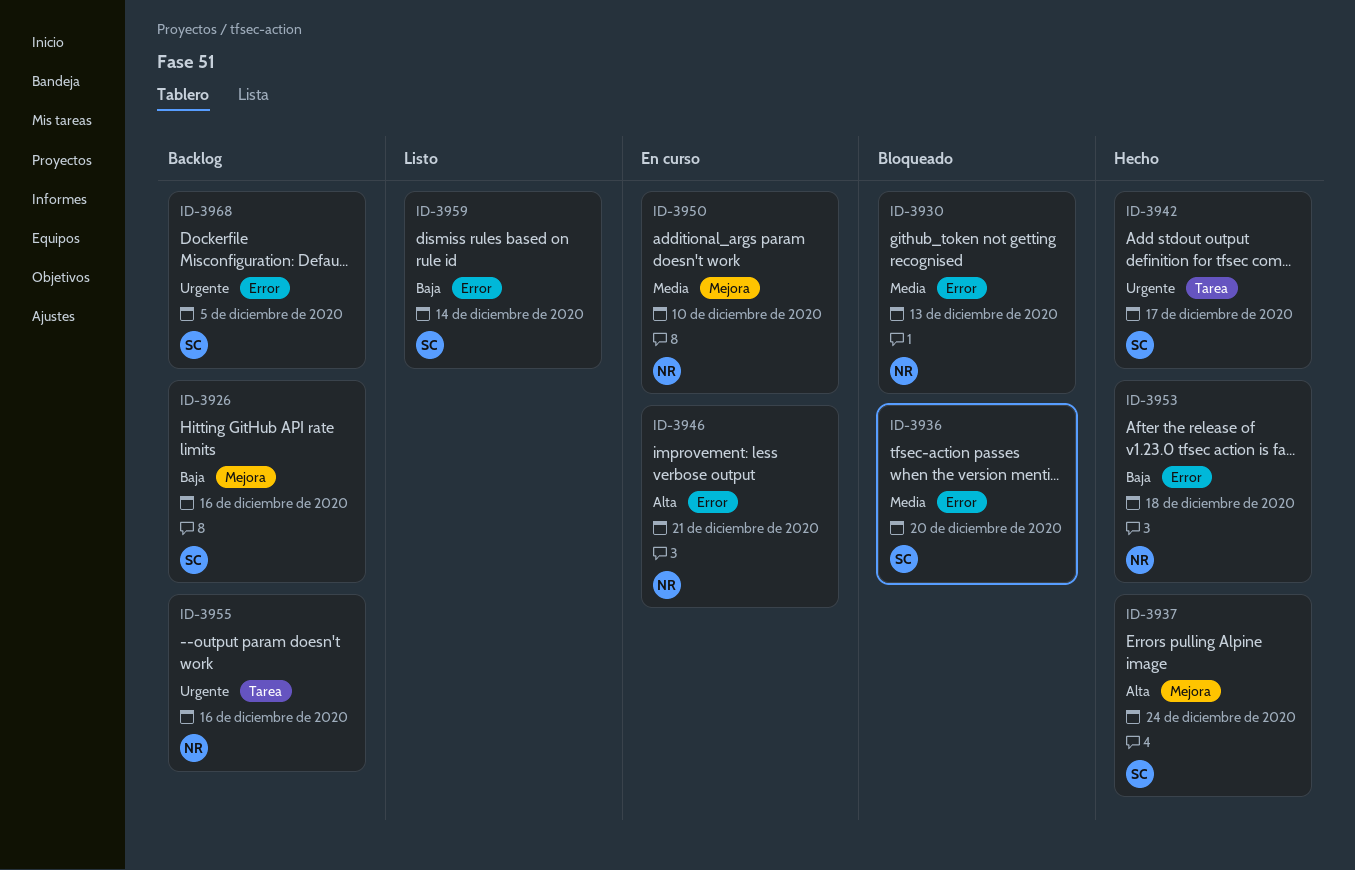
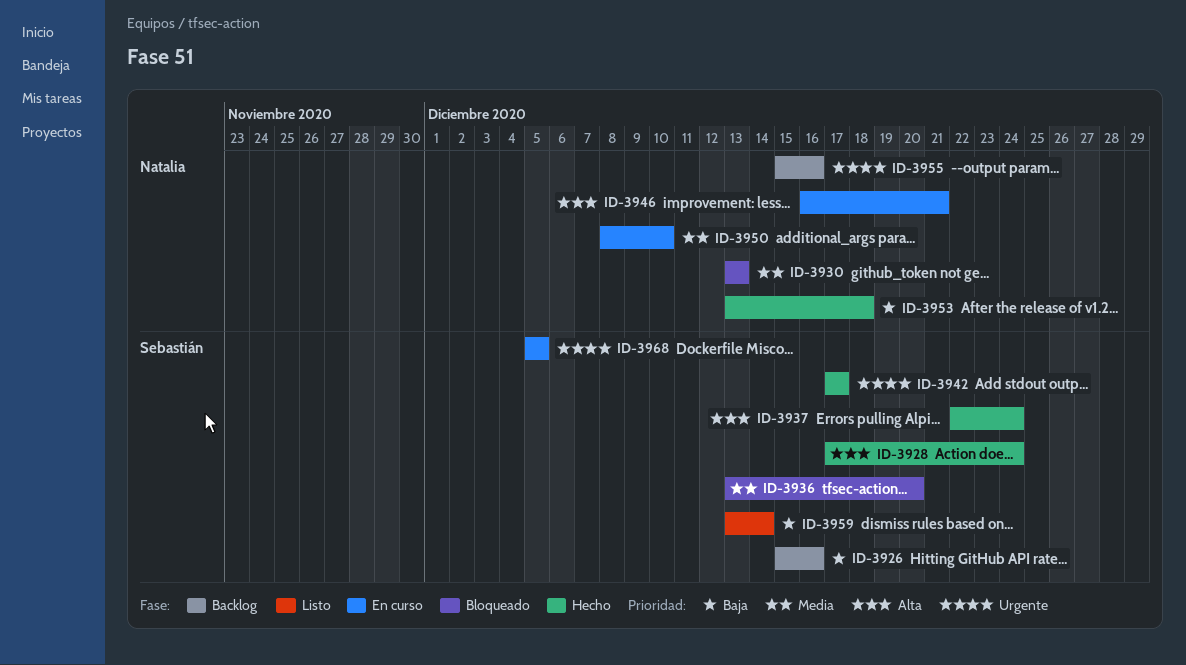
ID-3928: none -> present
ID-3968, status: Backlog -> En curso

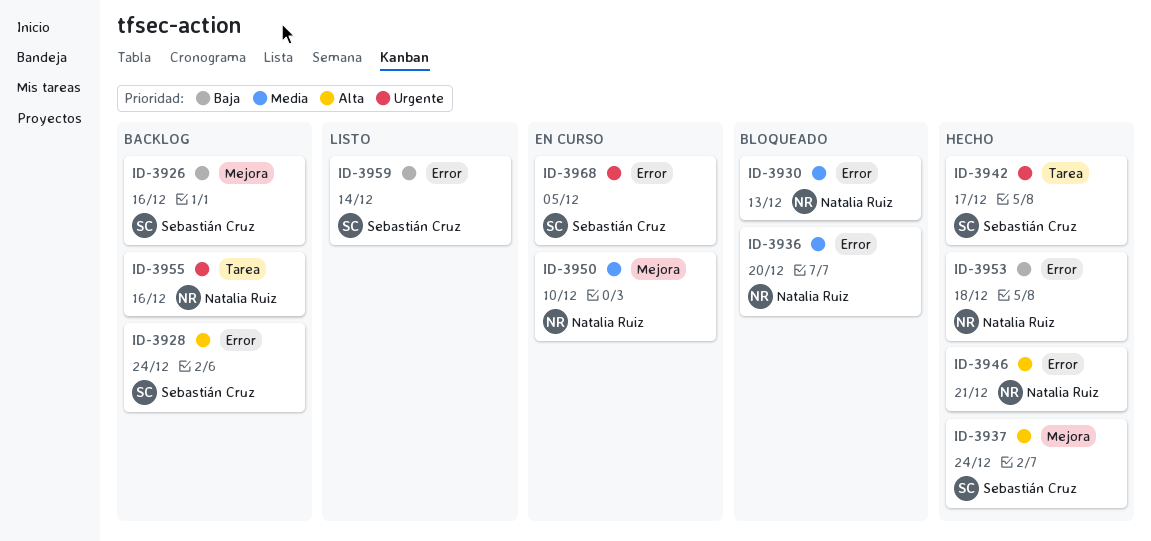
ID-3928, status: Hecho -> Backlog
ID-3936, owner: Sebastián Cruz -> Natalia Ruiz
ID-3946, status: En curso -> Hecho

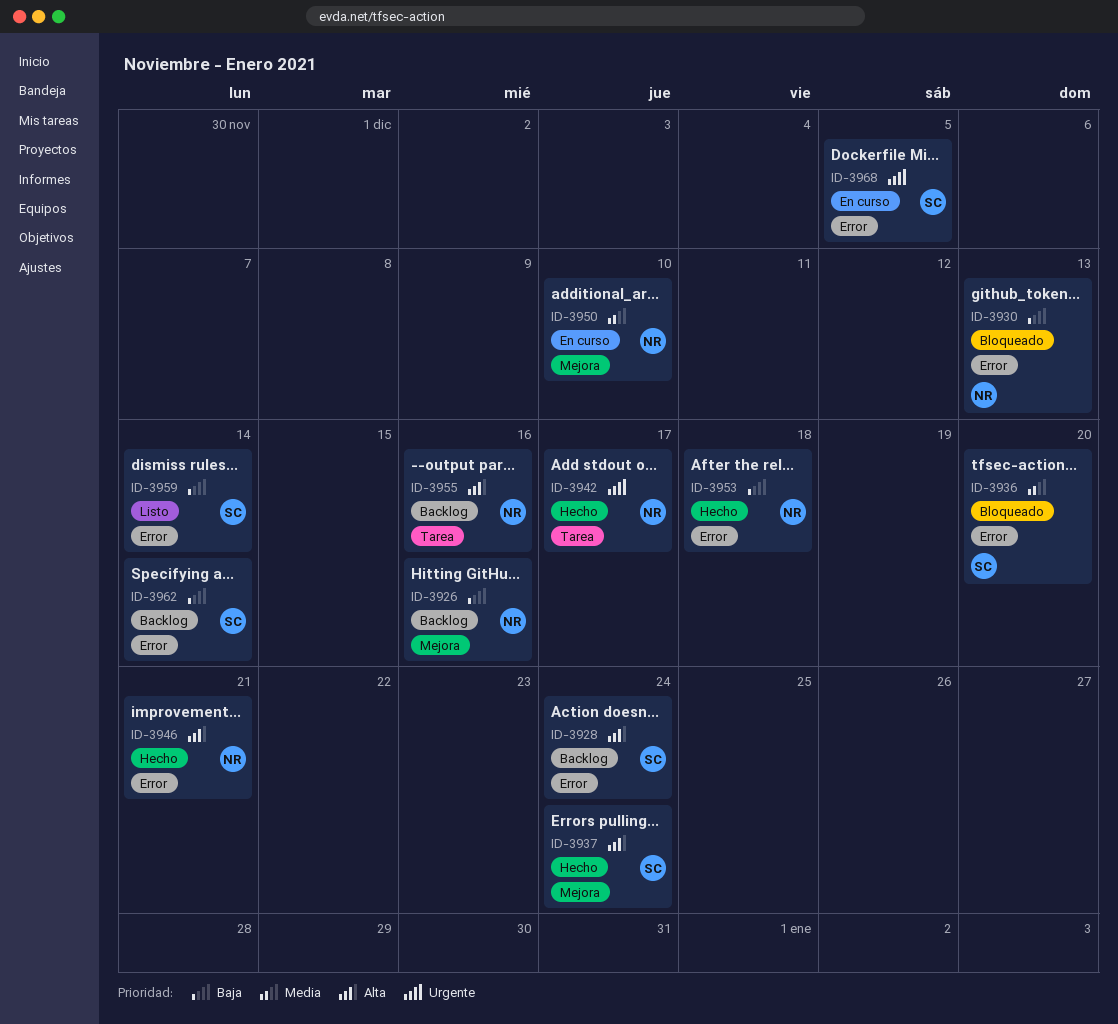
ID-3926, owner: Sebastián Cruz -> Natalia Ruiz
ID-3930, priority: Media -> Baja
ID-3936, owner: Natalia Ruiz -> Sebastián Cruz
ID-3942, owner: Sebastián Cruz -> Natalia Ruiz
ID-3955, priority: Urgente -> Alta
ID-3962: none -> present

